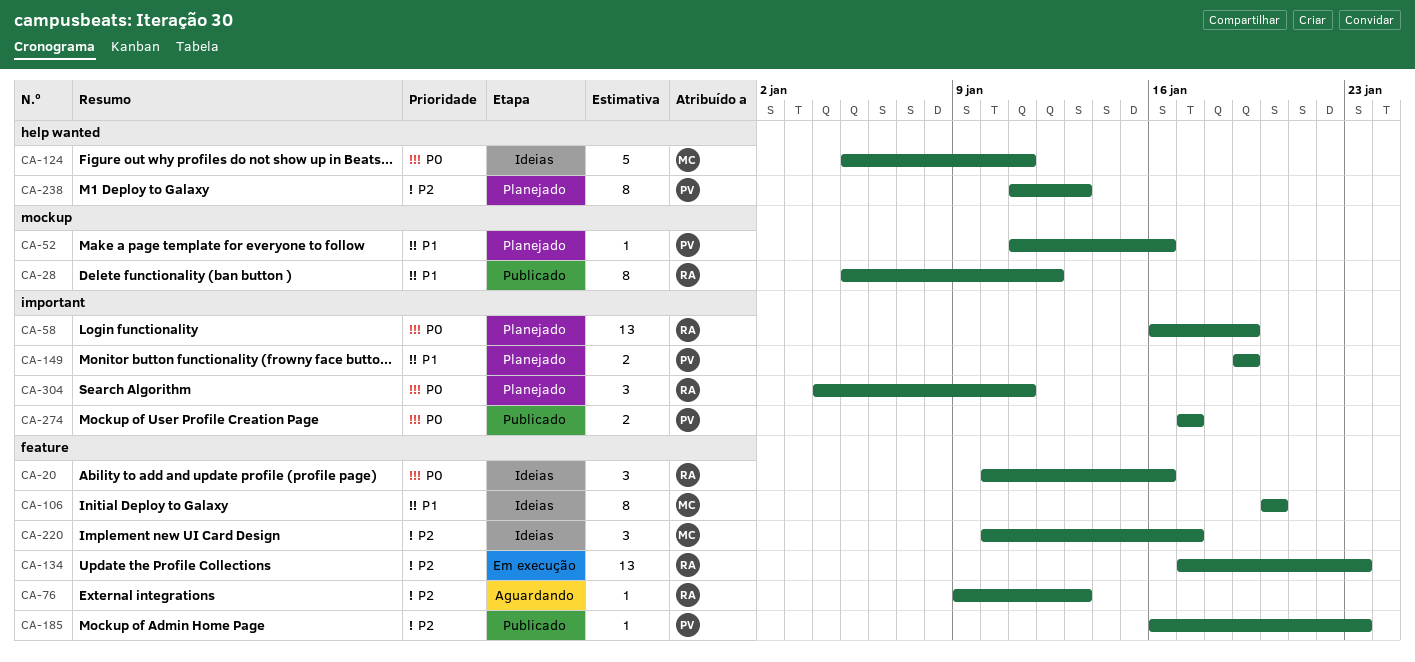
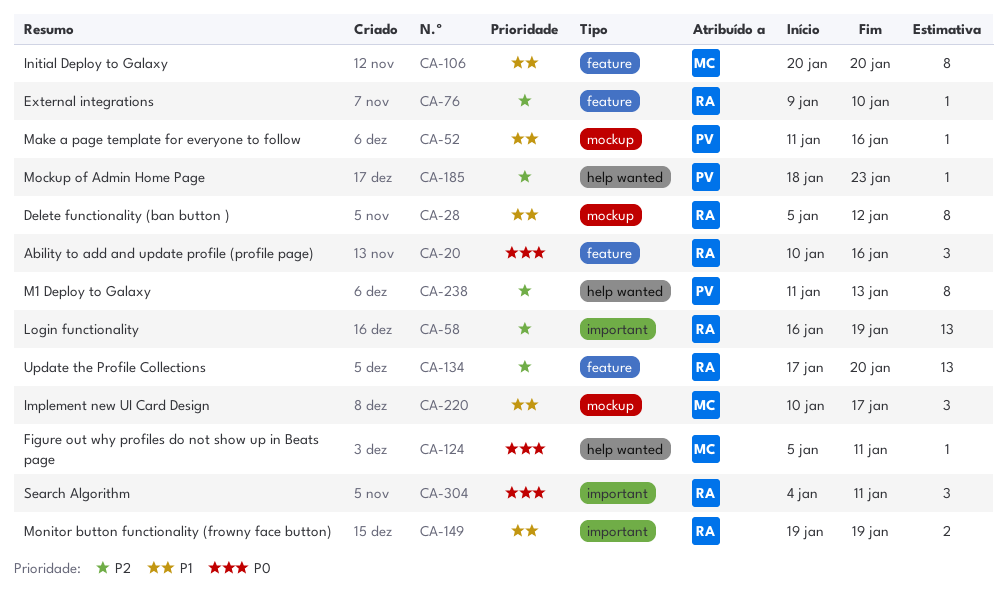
CA-58, priority: P0 -> P2
CA-76, due: Jan 13 -> Jan 10
CA-124, estimate: 5 -> 1
CA-134, due: Jan 23 -> Jan 20
CA-149, owner: PV -> RA
CA-185, label: feature -> help wanted
CA-185, start: Jan 16 -> Jan 18
CA-220, priority: P2 -> P1
CA-220, label: feature -> mockup
CA-274: present -> none

